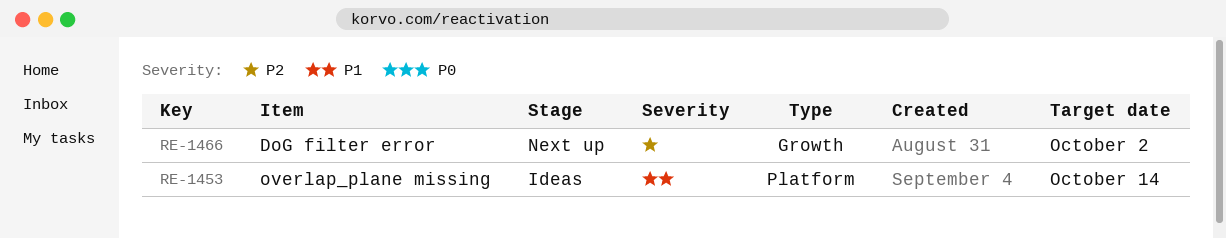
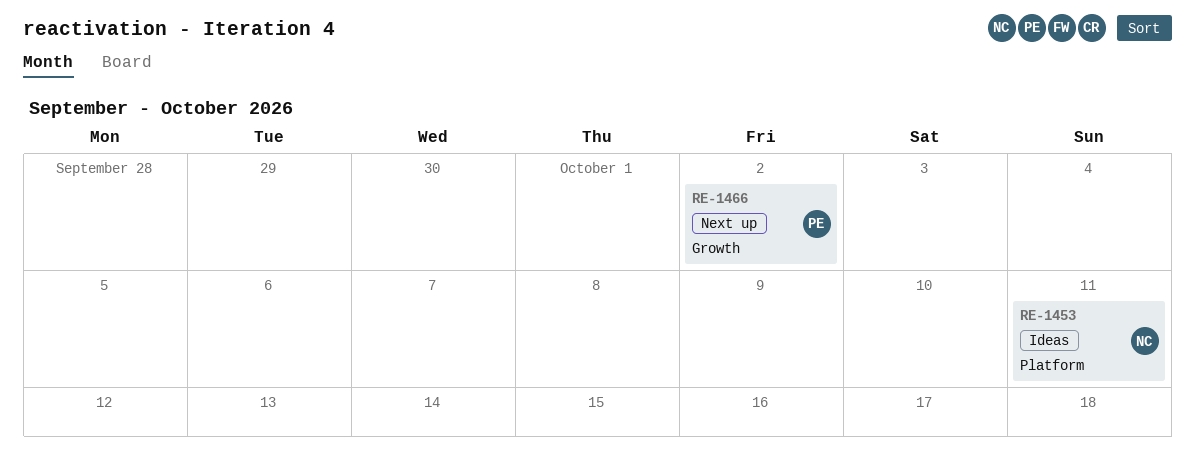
RE-1453, due: Oct 14 -> Oct 11

